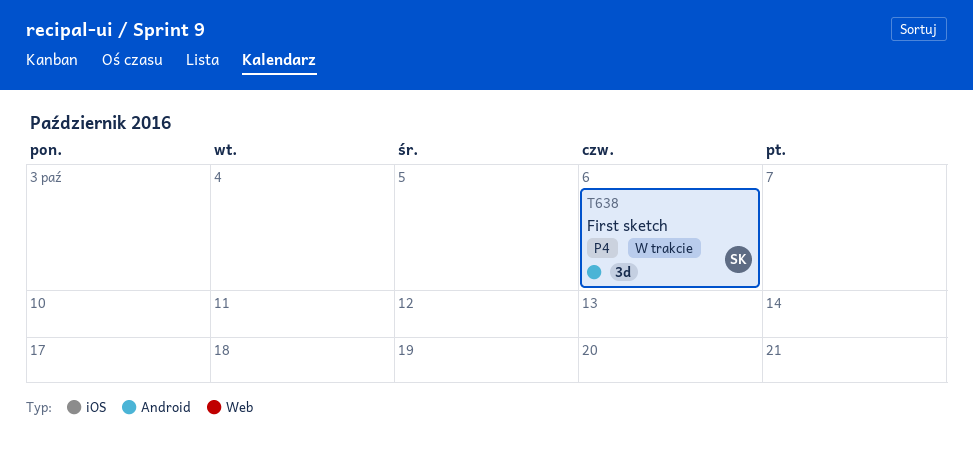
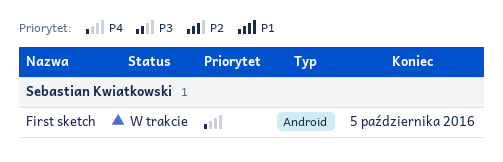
First sketch, due: Oct 6 -> Oct 5

